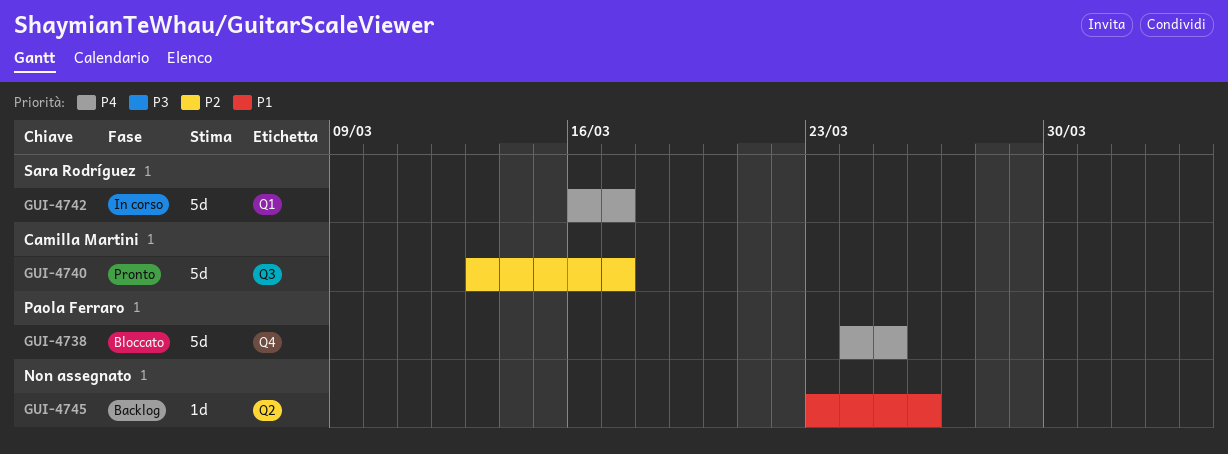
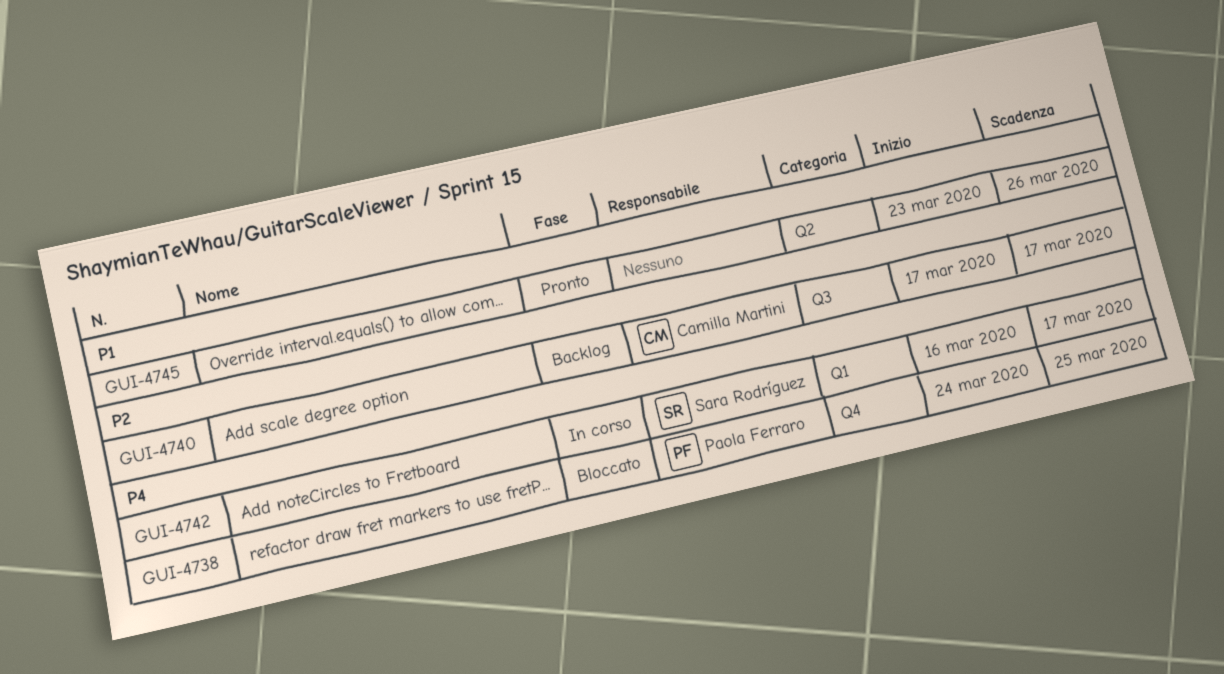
GUI-4740, status: Pronto -> Backlog
GUI-4740, start: Mar 13 -> Mar 17
GUI-4745, status: Backlog -> Pronto

